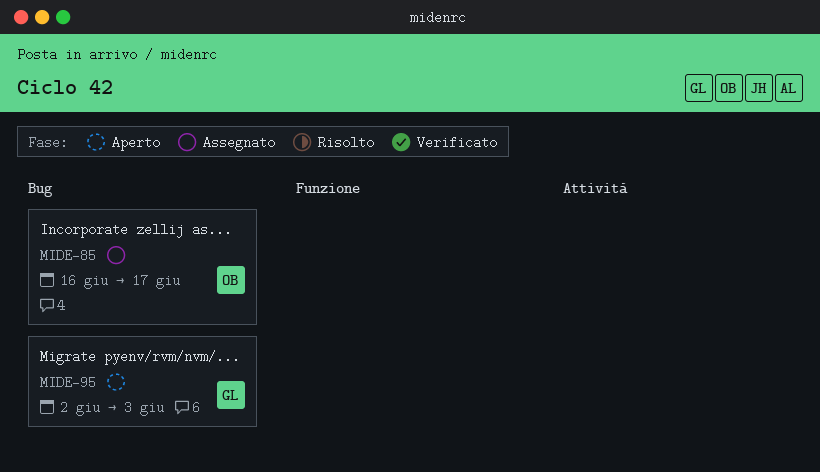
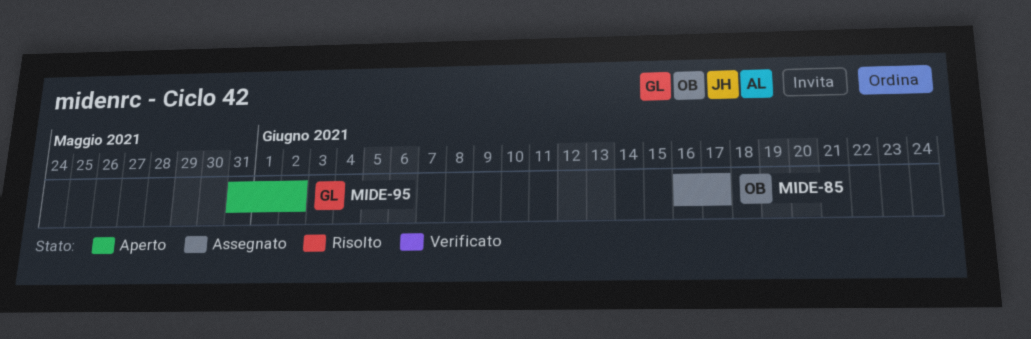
MIDE-95, start: Jun 2 -> May 31
MIDE-95, due: Jun 3 -> Jun 2

